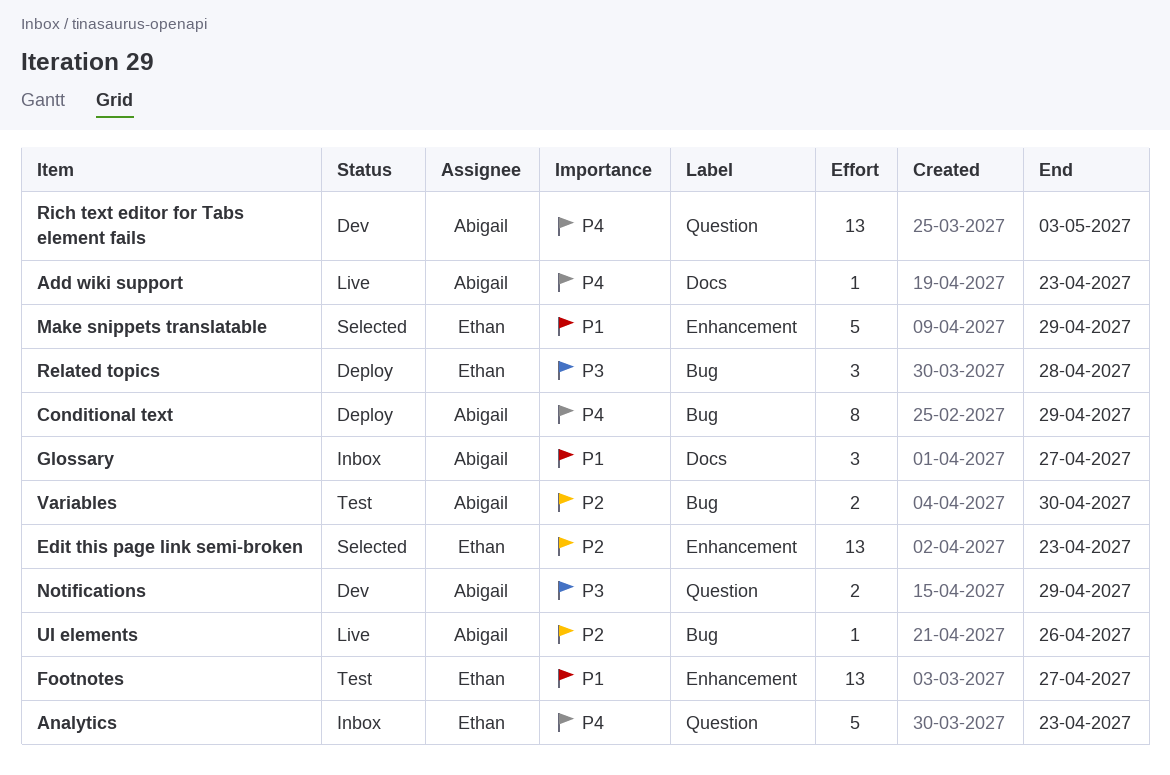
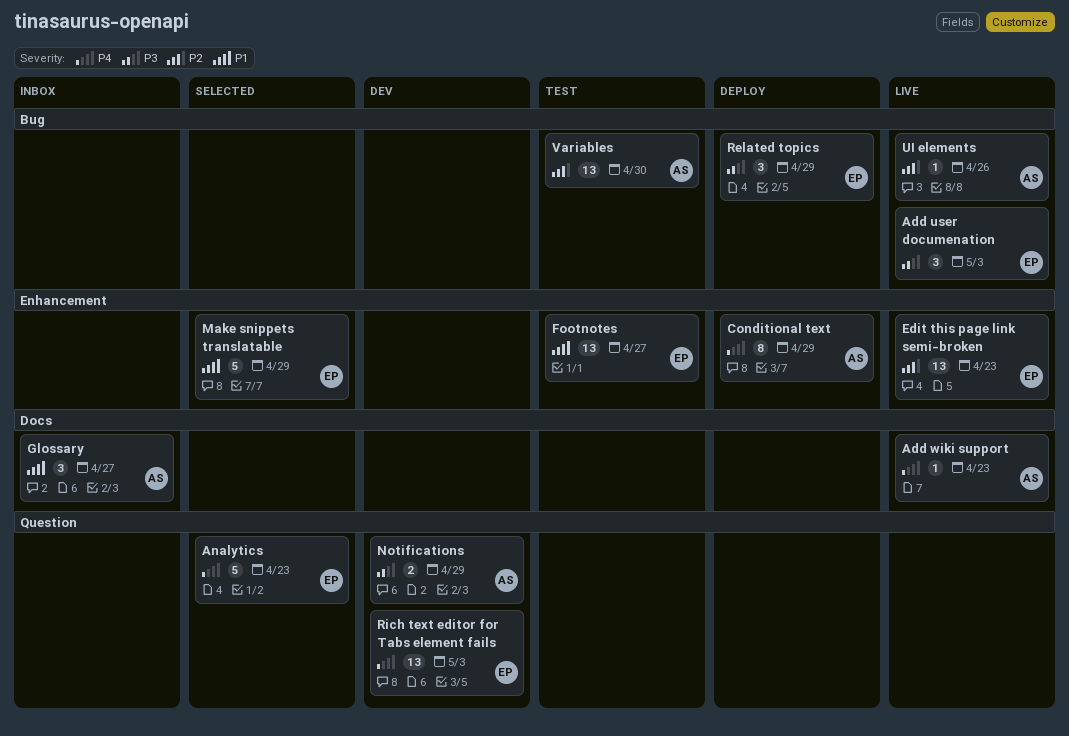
Add user documenation: none -> present
Analytics, status: Inbox -> Selected
Conditional text, label: Bug -> Enhancement
Edit this page link semi-broken, status: Selected -> Live
Related topics, due: Apr 28 -> Apr 29
Rich text editor for Tabs element fails, owner: Abigail -> Ethan
Variables, estimate: 2 -> 13

